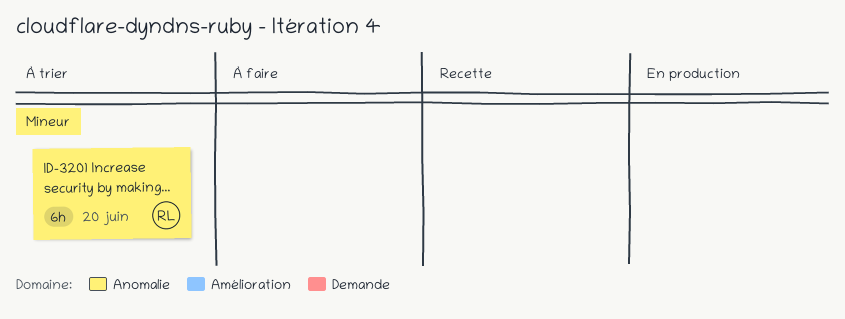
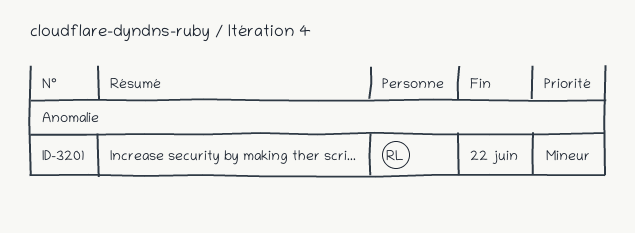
ID-3201, due: Jun 20 -> Jun 22

